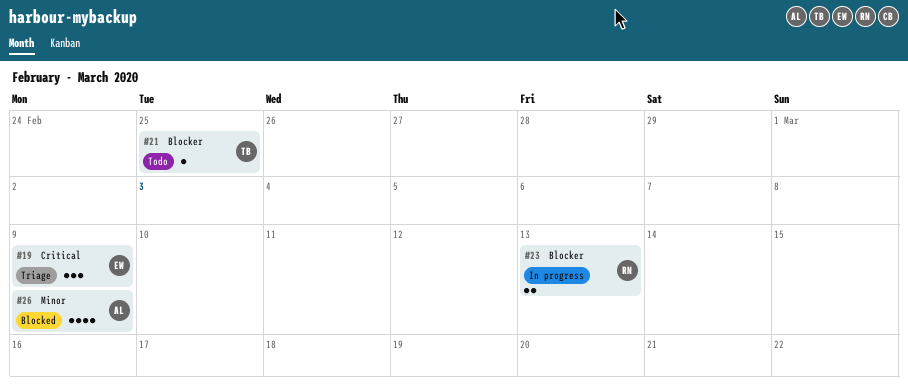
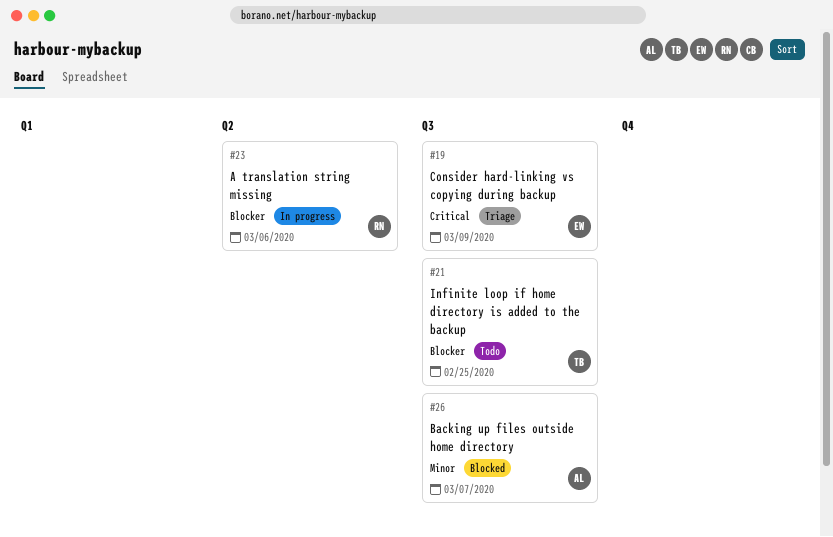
#23, due: Mar 13 -> Mar 6
#26, due: Mar 9 -> Mar 7

